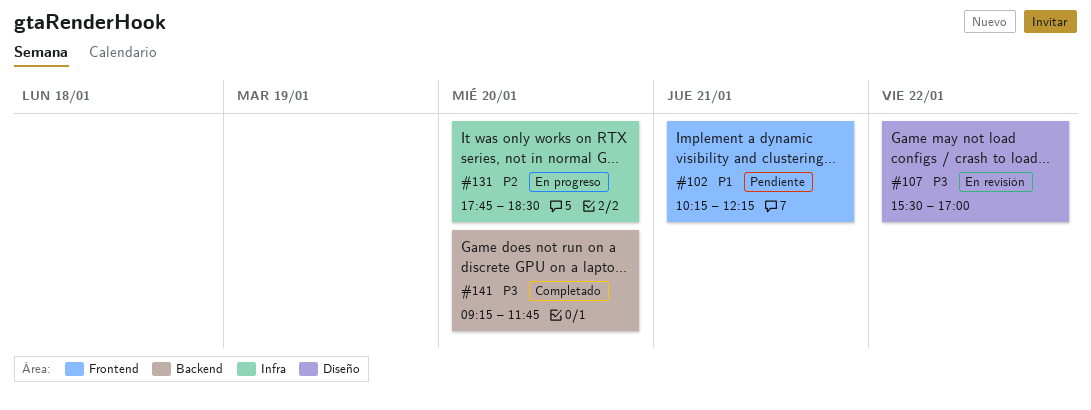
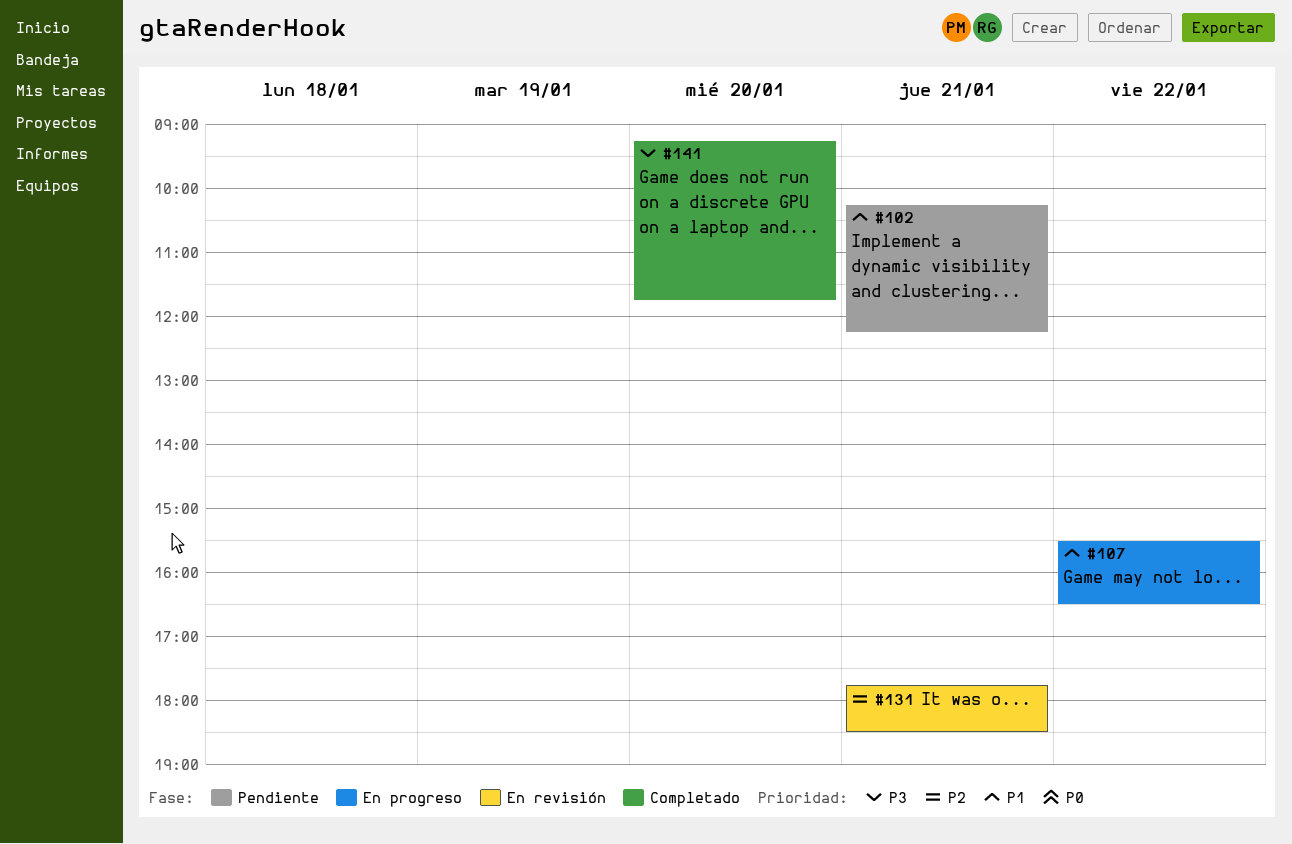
#107, status: En revisión -> En progreso
#107, priority: P3 -> P1
#107, ends: 17:00 -> 16:30
#131, status: En progreso -> En revisión
#131, day: Jan 20 -> Jan 21

